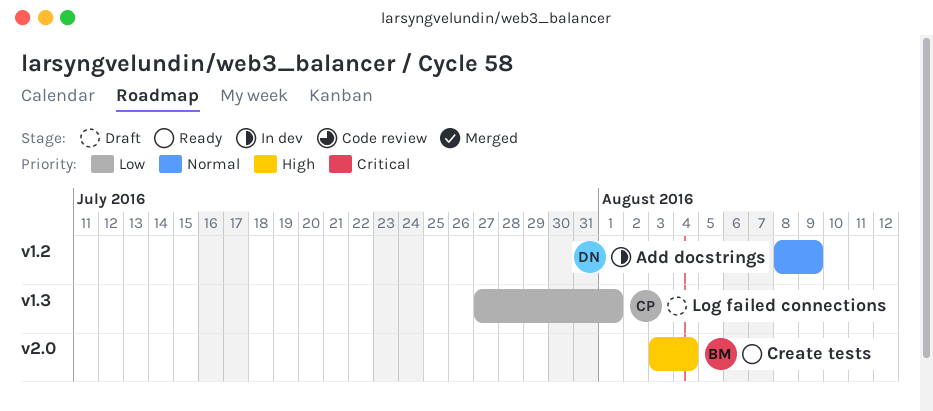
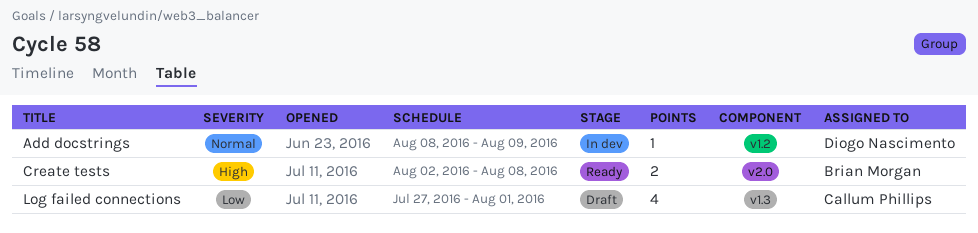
Create tests, start: Aug 3 -> Aug 2
Create tests, due: Aug 4 -> Aug 8

